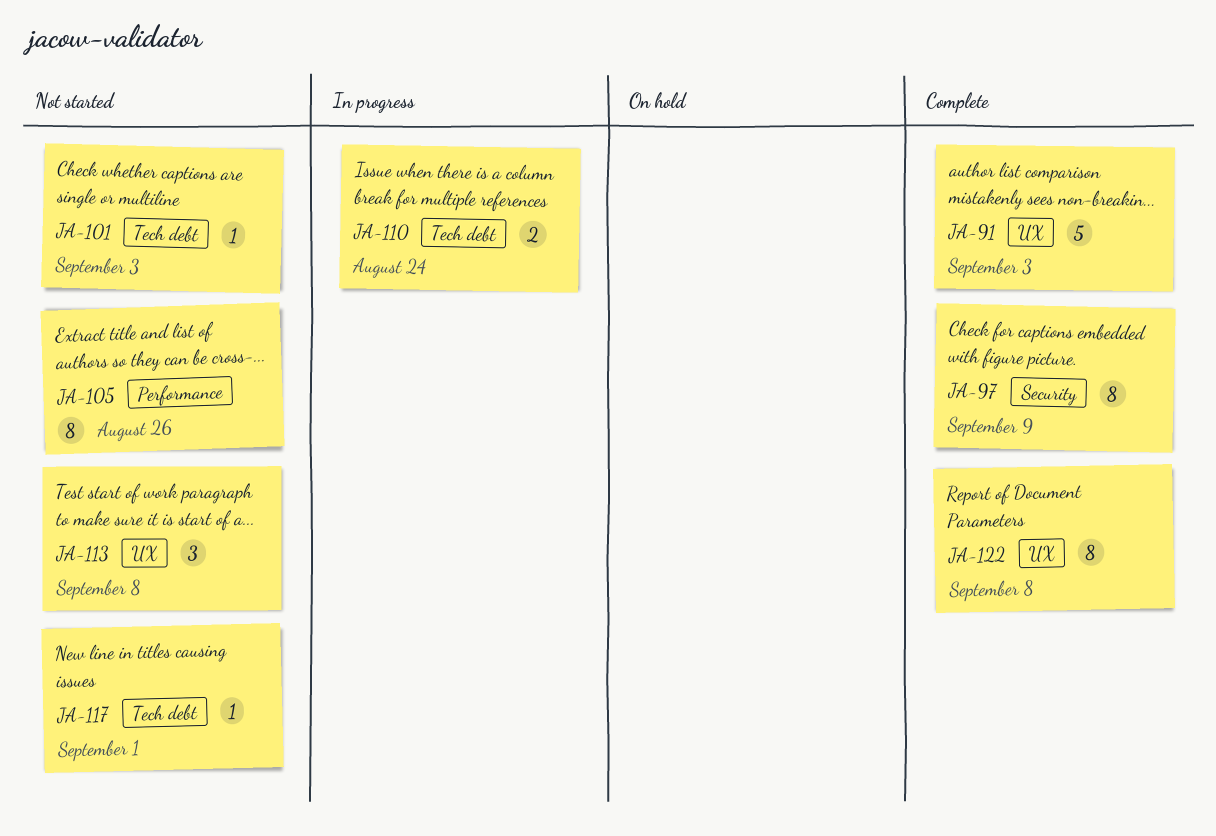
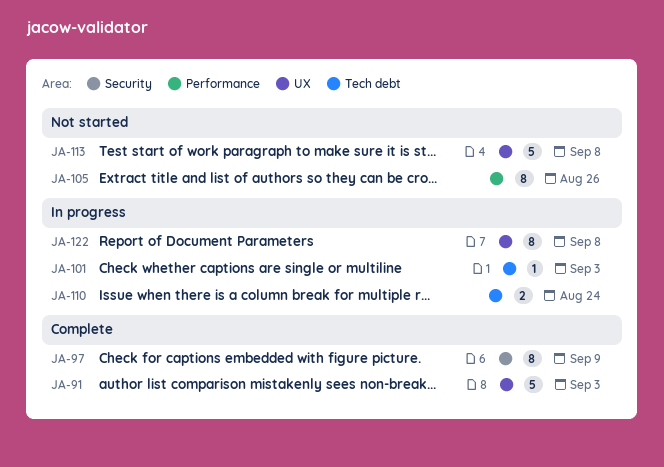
JA-101, status: Not started -> In progress
JA-113, estimate: 3 -> 5
JA-117: present -> none
JA-122, status: Complete -> In progress

